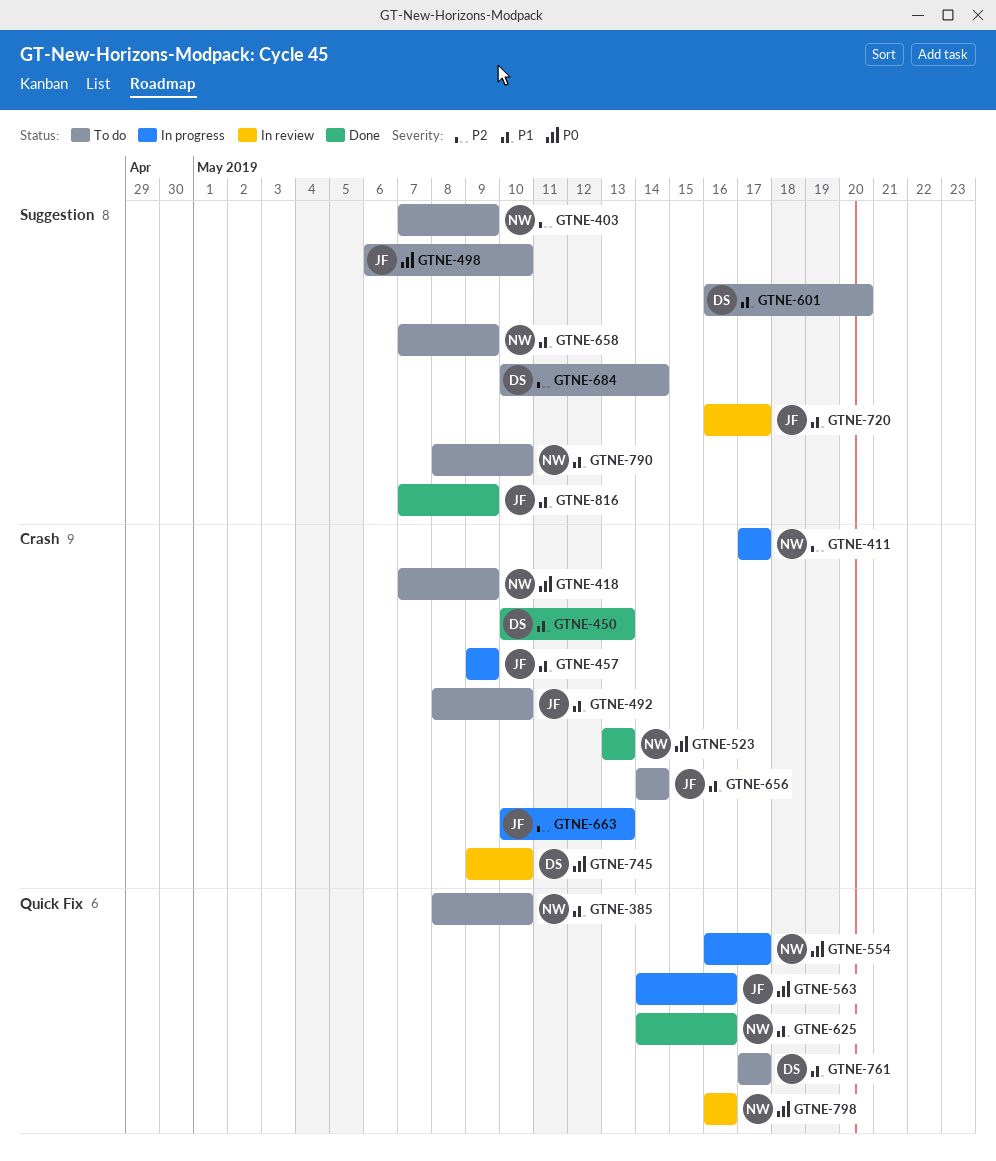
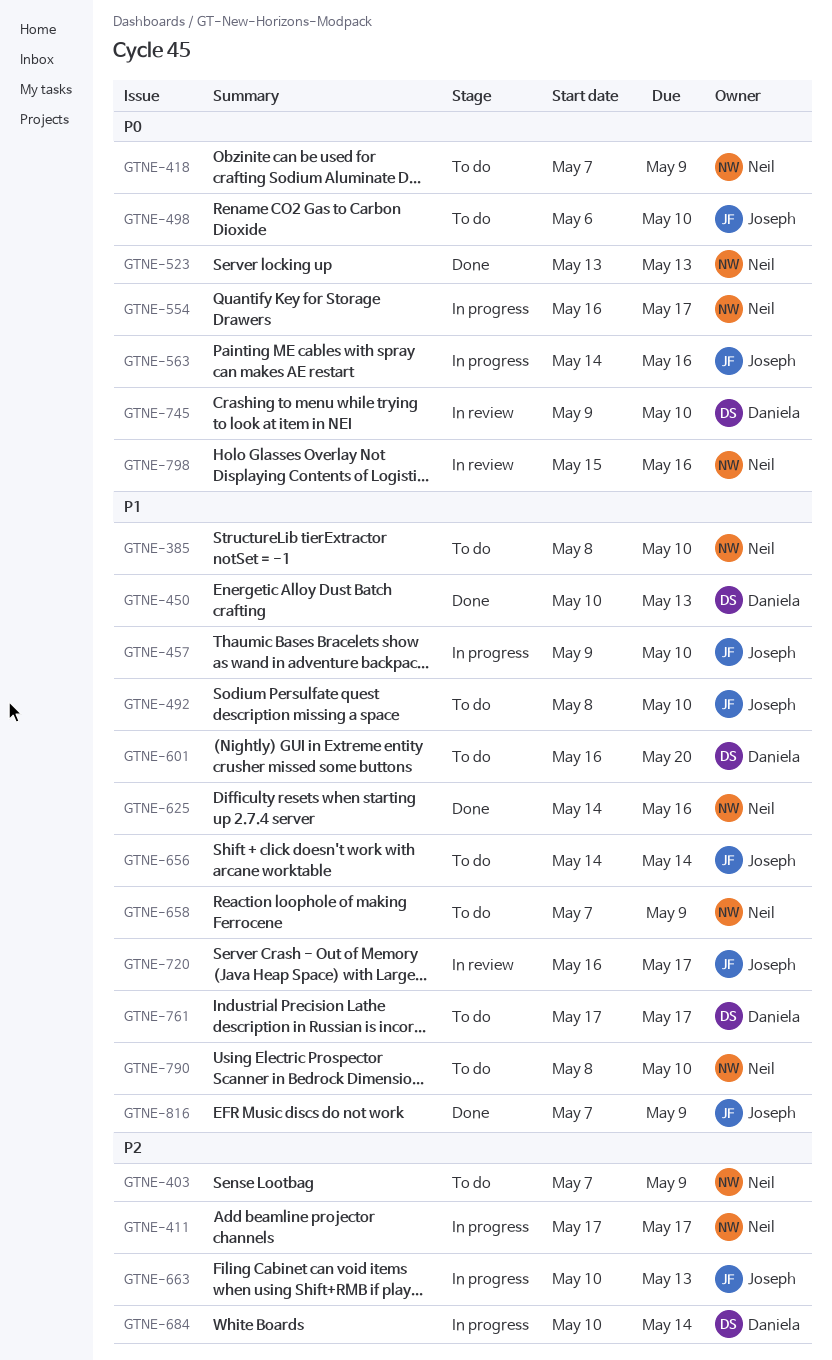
GTNE-457, due: May 9 -> May 10
GTNE-684, status: To do -> In progress
GTNE-798, start: May 16 -> May 15

